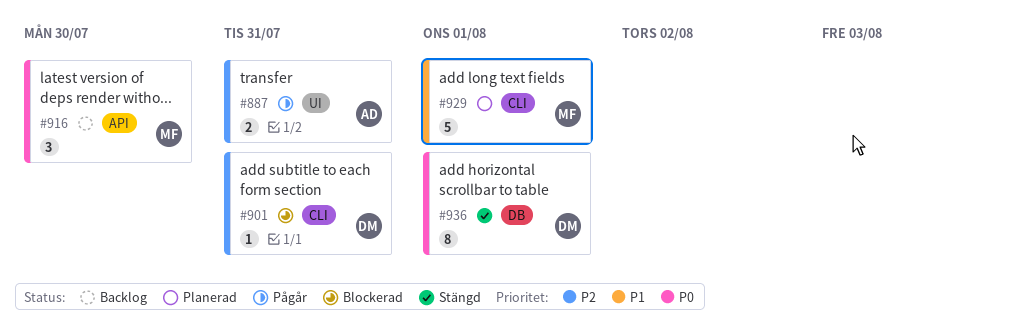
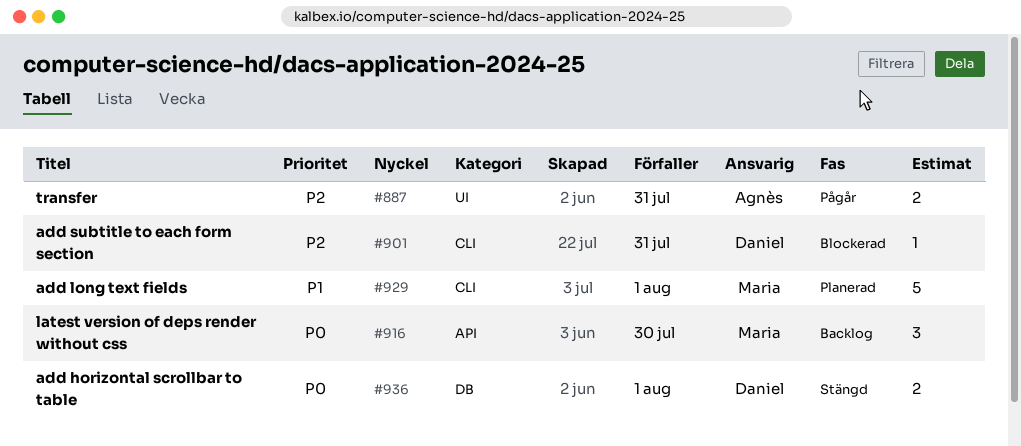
#936, estimate: 8 -> 2

